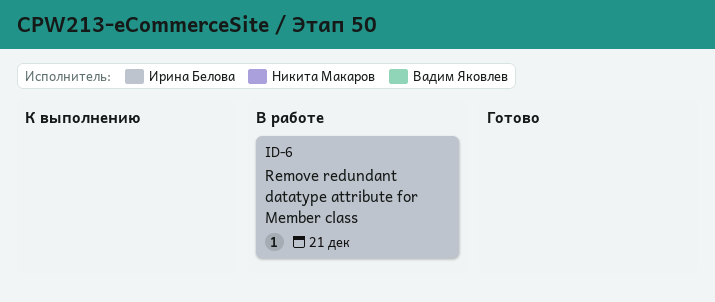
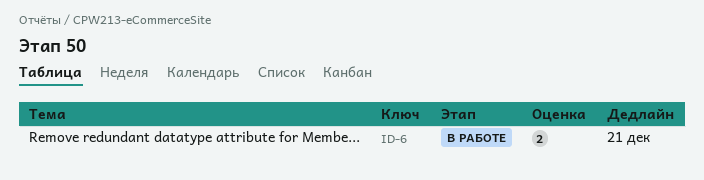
ID-6, estimate: 1 -> 2

